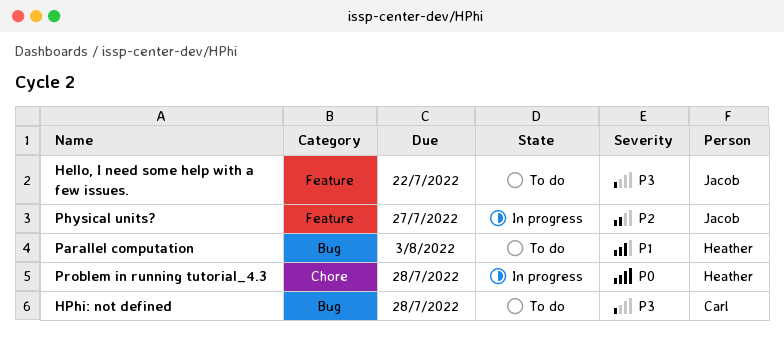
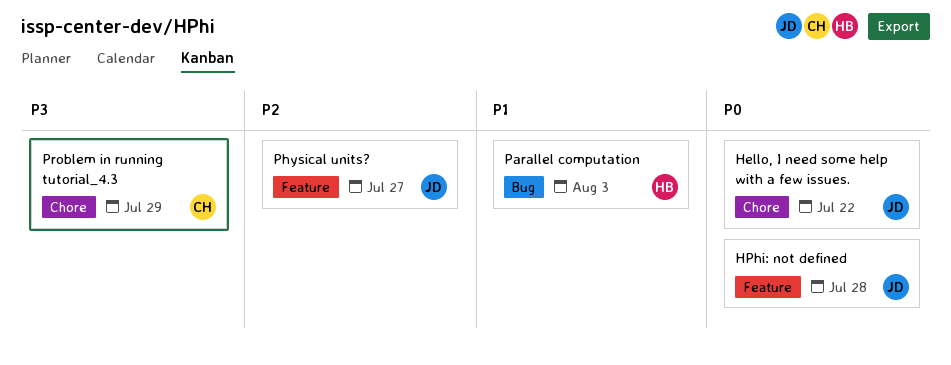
Hello, I need some help with a few issues., priority: P3 -> P0
Hello, I need some help with a few issues., label: Feature -> Chore
HPhi: not defined, owner: Carl -> Jacob
HPhi: not defined, priority: P3 -> P0
HPhi: not defined, label: Bug -> Feature
Problem in running tutorial_4.3, owner: Heather -> Carl
Problem in running tutorial_4.3, priority: P0 -> P3
Problem in running tutorial_4.3, due: Jul 28 -> Jul 29

